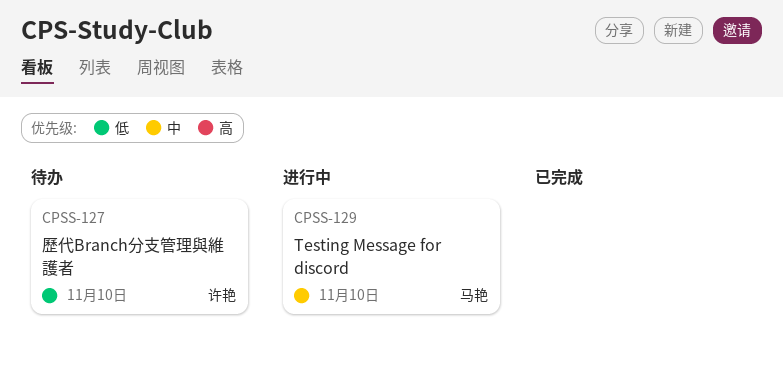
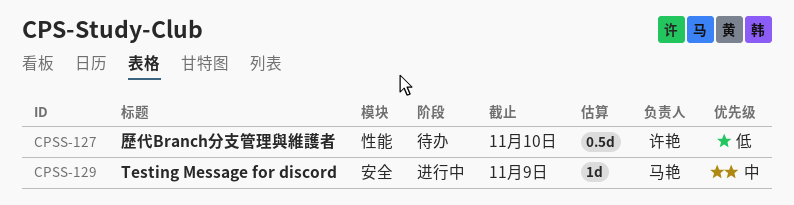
CPSS-129, due: Nov 10 -> Nov 9

